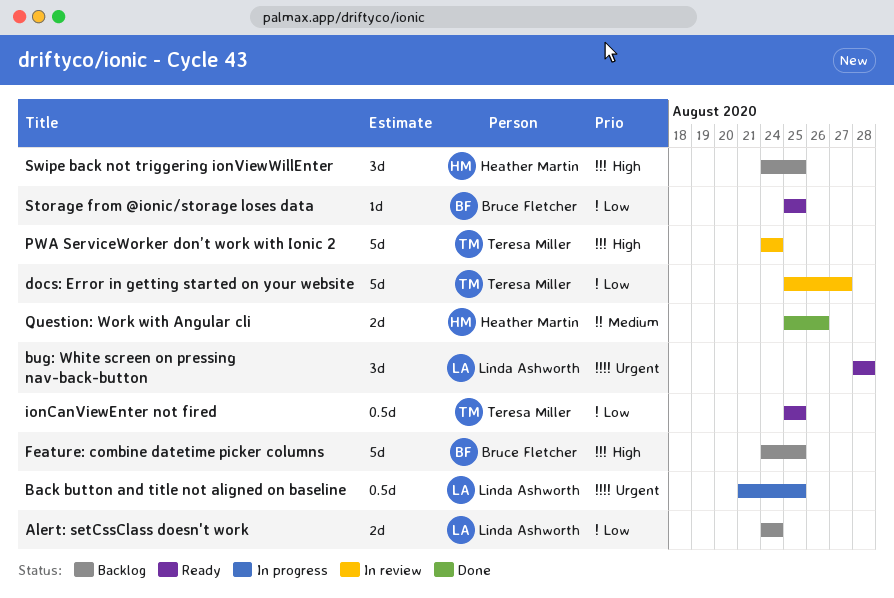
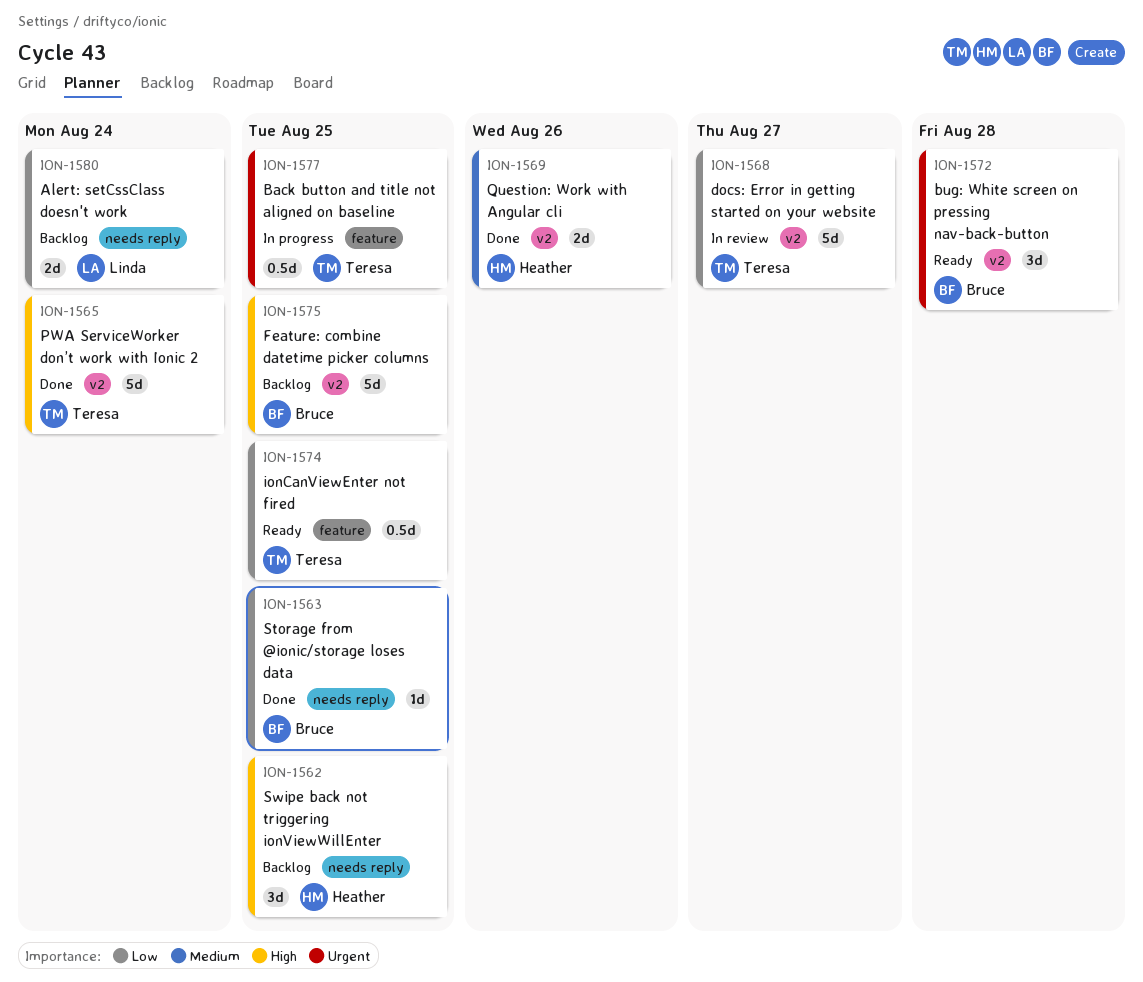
Back button and title not aligned on baseline, owner: Linda Ashworth -> Teresa Miller
bug: White screen on pressing nav-back-button, owner: Linda Ashworth -> Bruce Fletcher
PWA ServiceWorker don’t work with Ionic 2, status: In review -> Done
Storage from @ionic/storage loses data, status: Ready -> Done

